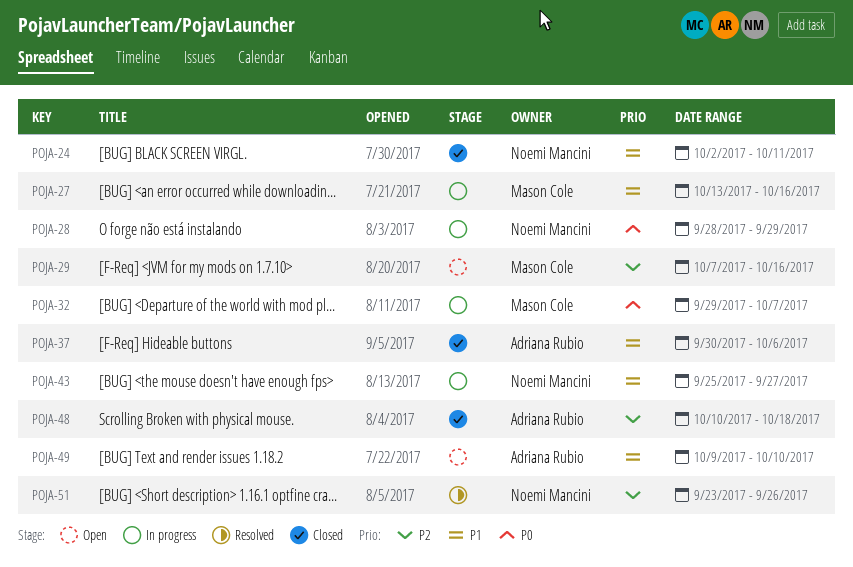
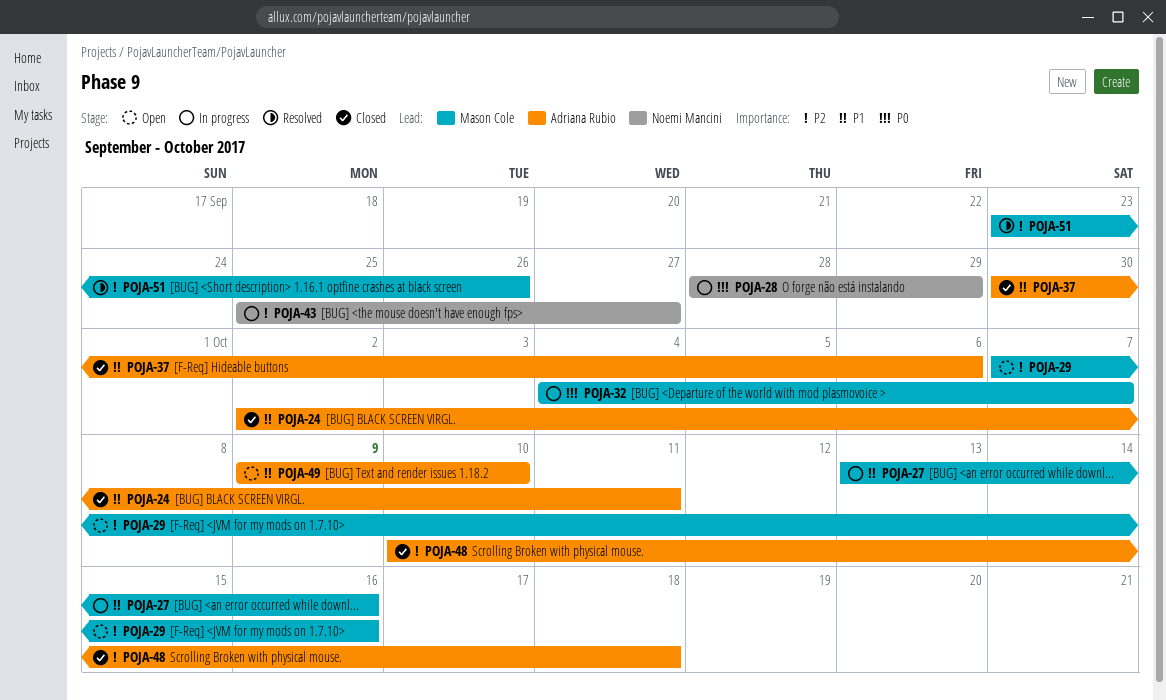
POJA-24, owner: Noemi Mancini -> Adriana Rubio
POJA-32, start: Sep 29 -> Oct 4
POJA-43, priority: P1 -> P2
POJA-51, owner: Noemi Mancini -> Mason Cole

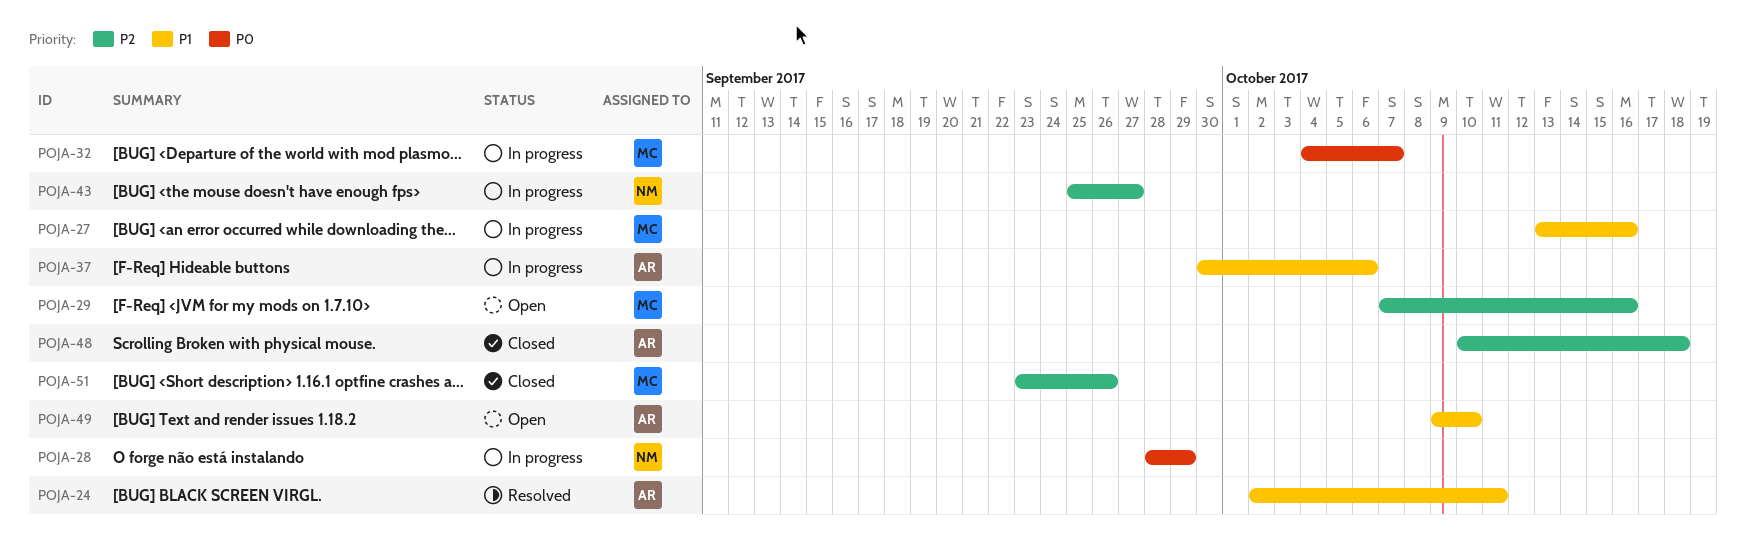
POJA-24, status: Closed -> Resolved
POJA-37, status: Closed -> In progress
POJA-51, status: Resolved -> Closed

